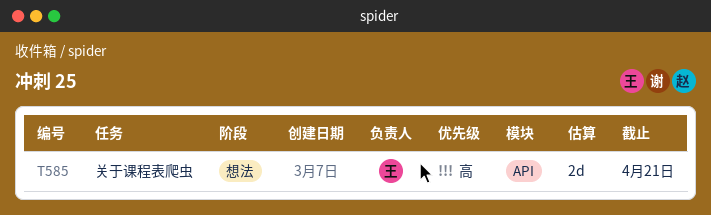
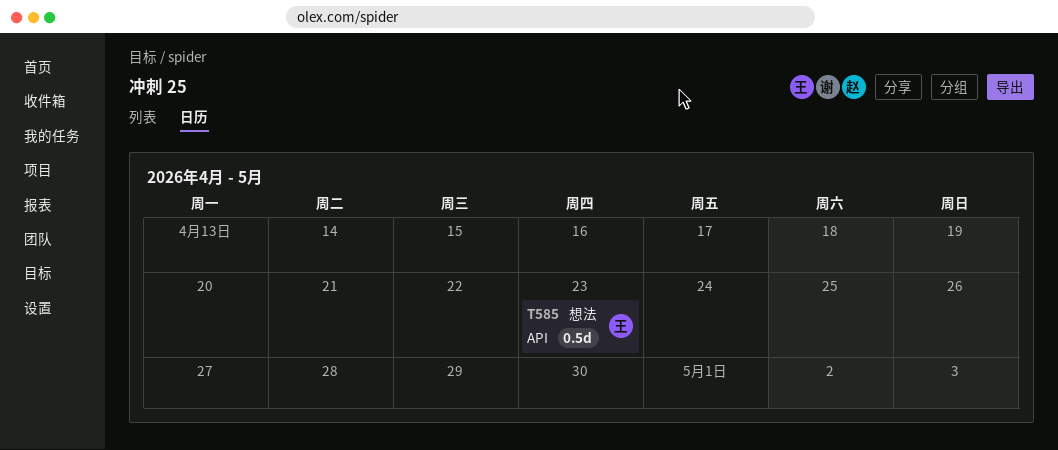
T585, estimate: 2d -> 0.5d
T585, due: Apr 21 -> Apr 23

